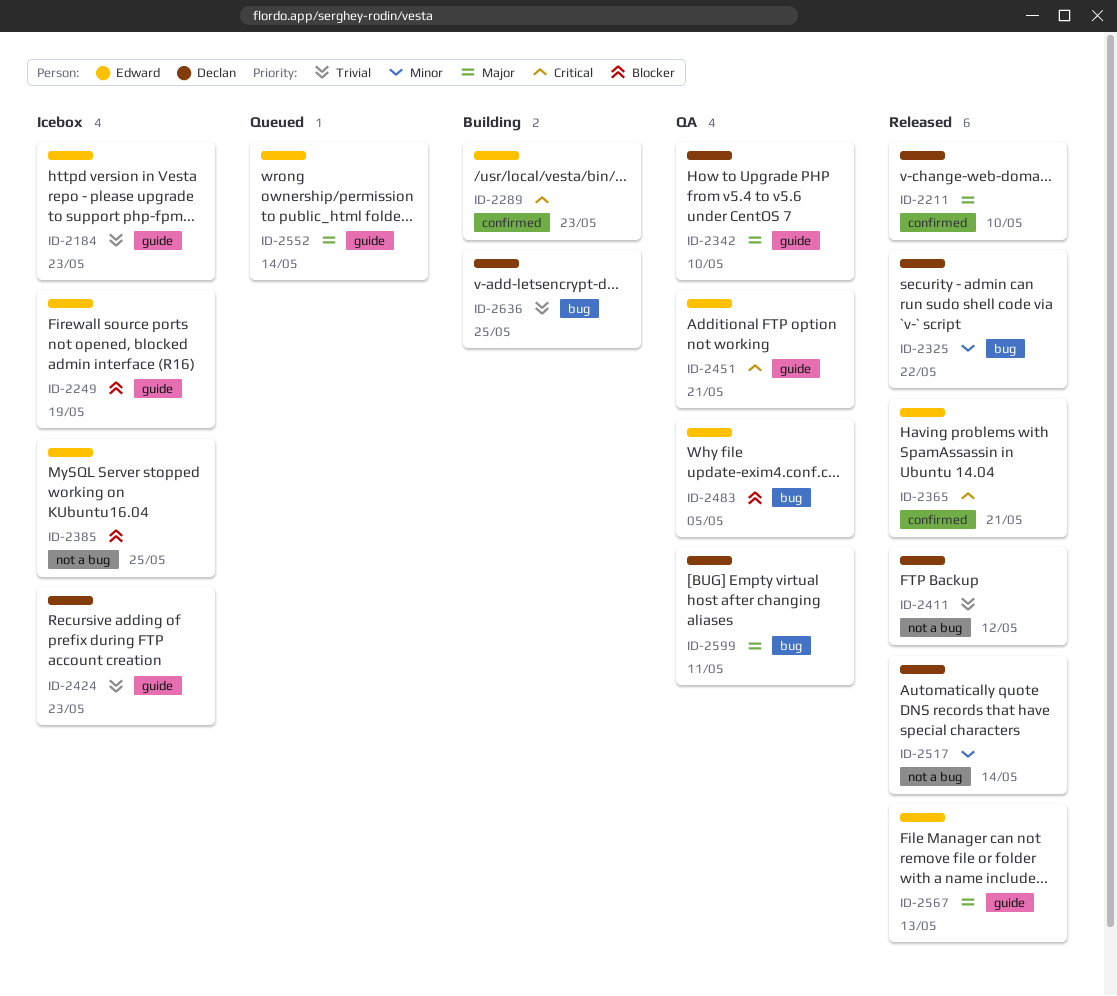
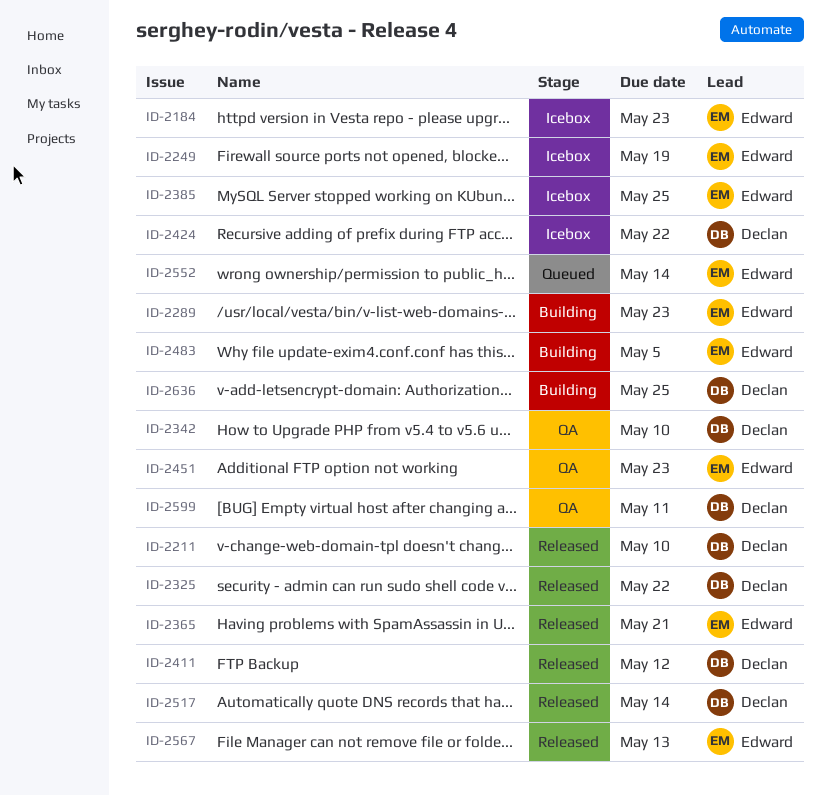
ID-2424, due: May 23 -> May 22
ID-2451, due: May 21 -> May 23
ID-2483, status: QA -> Building

